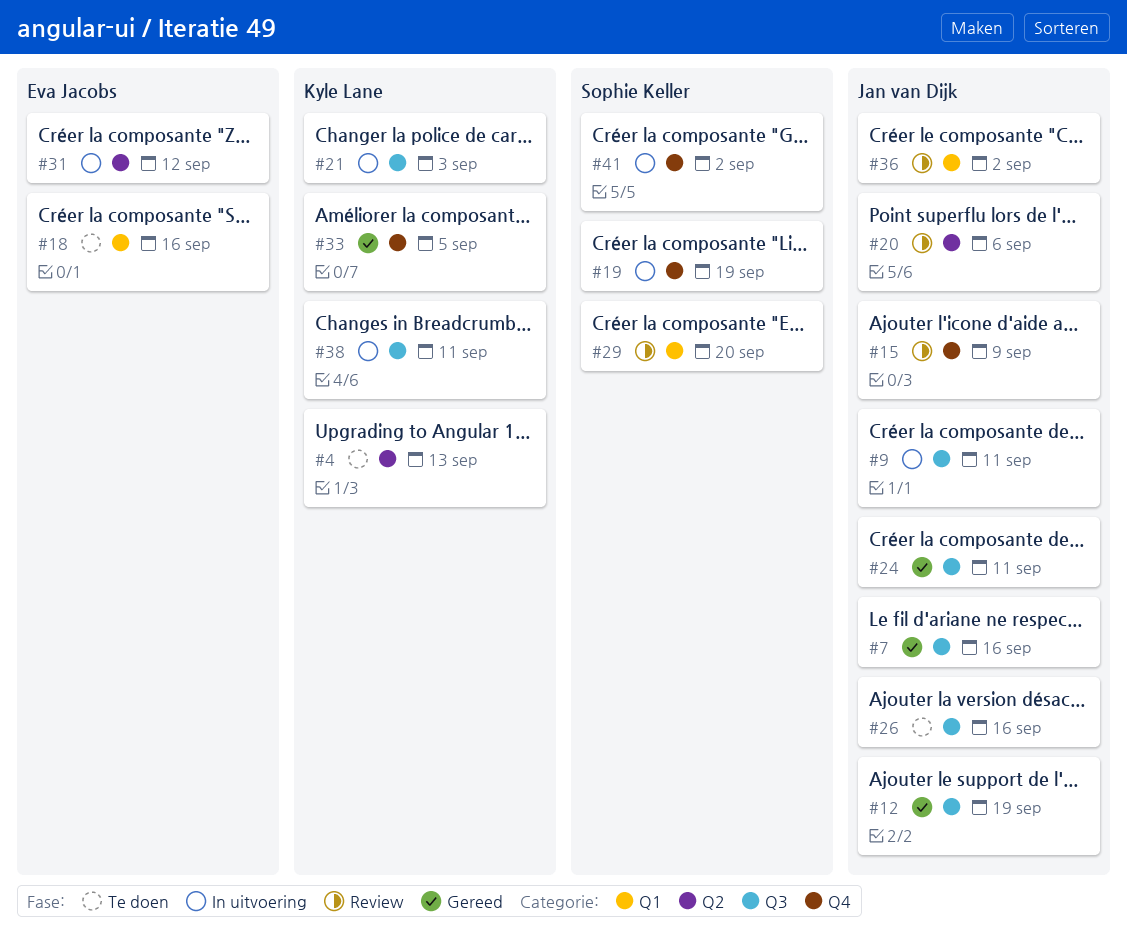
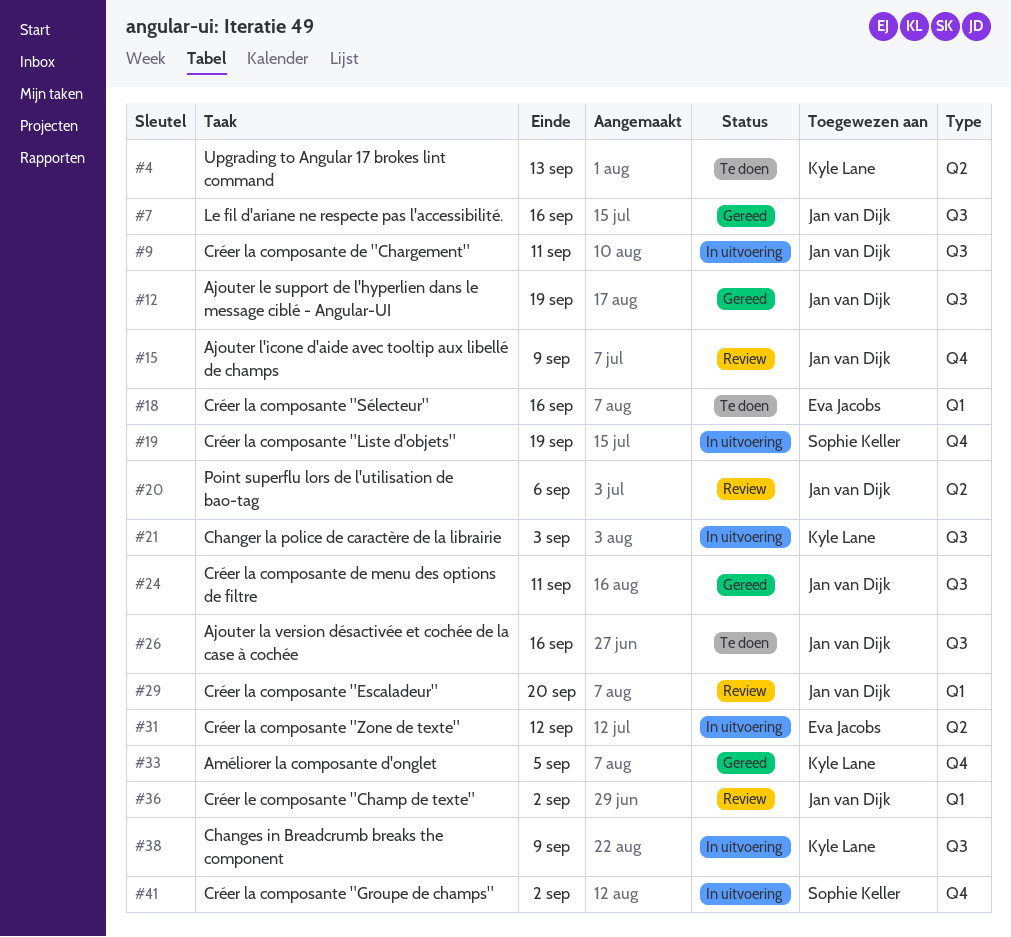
#29, owner: Sophie Keller -> Jan van Dijk
#38, due: Sep 11 -> Sep 9

